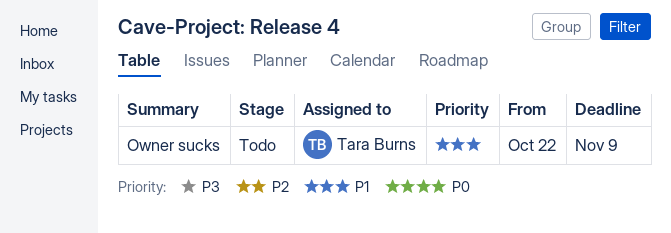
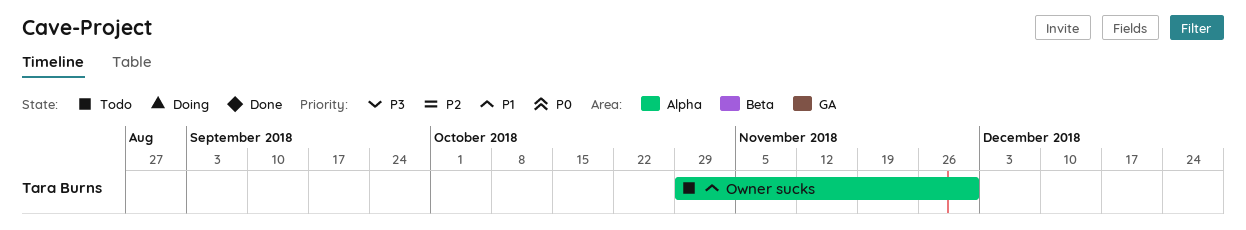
Owner sucks, start: Oct 22 -> Oct 29
Owner sucks, due: Nov 9 -> Nov 30

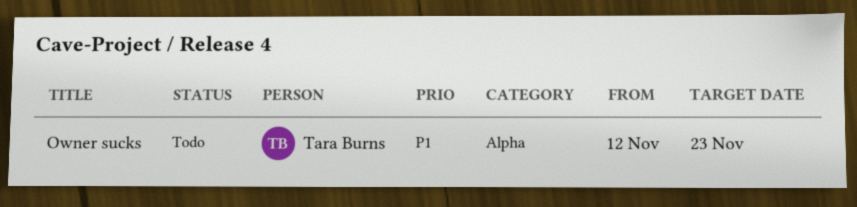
Owner sucks, start: Oct 29 -> Nov 12
Owner sucks, due: Nov 30 -> Nov 23

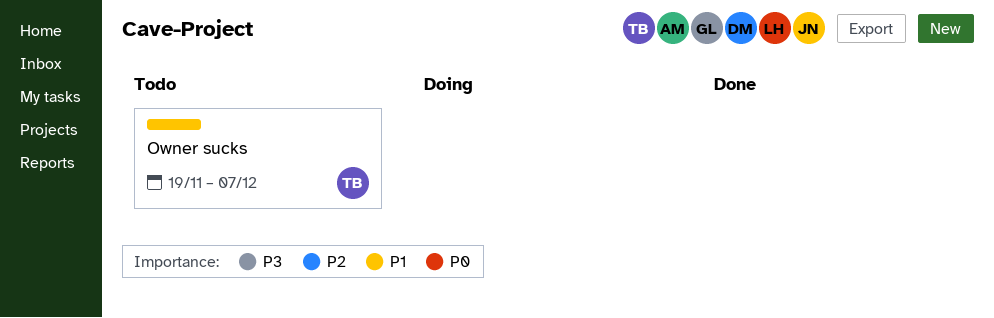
Owner sucks, start: Nov 12 -> Nov 19
Owner sucks, due: Nov 23 -> Dec 7

